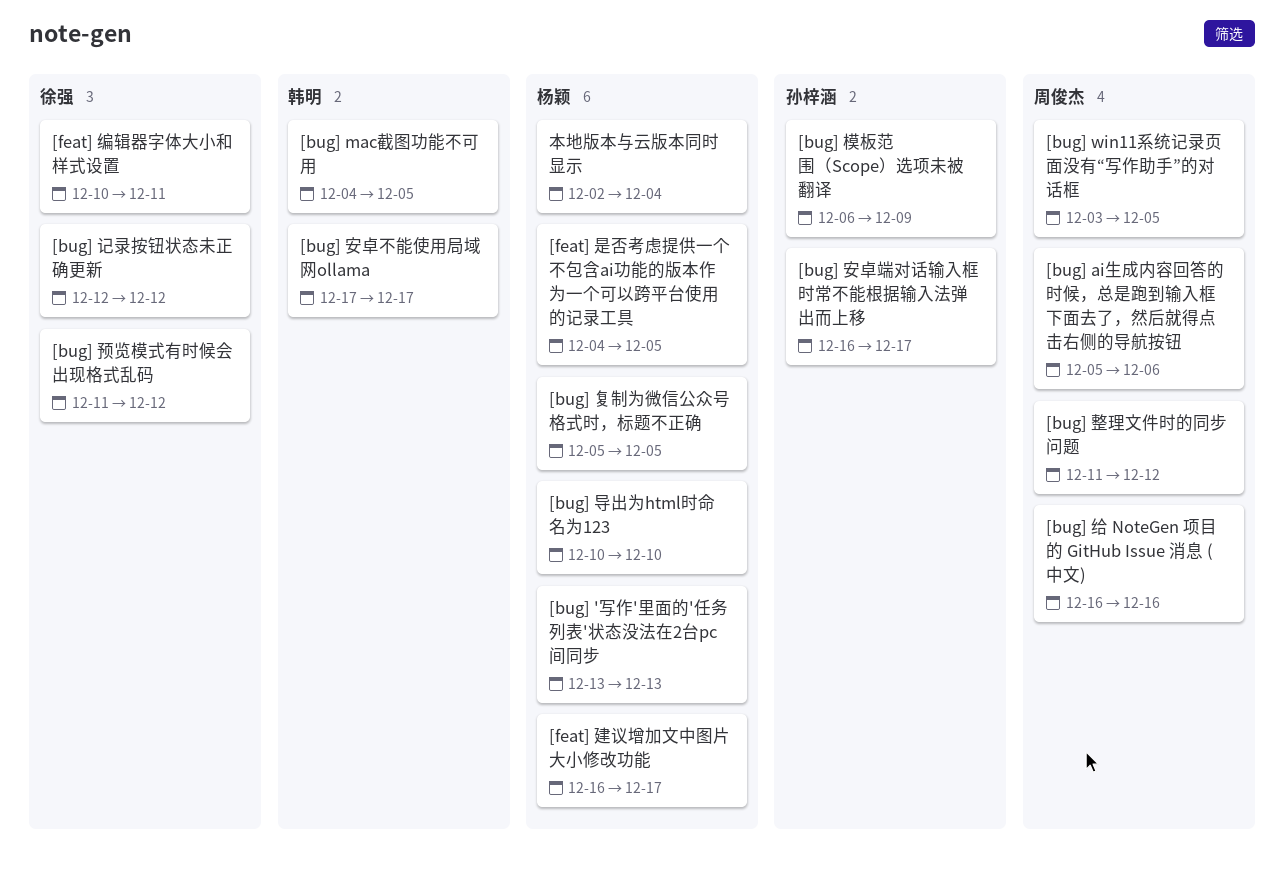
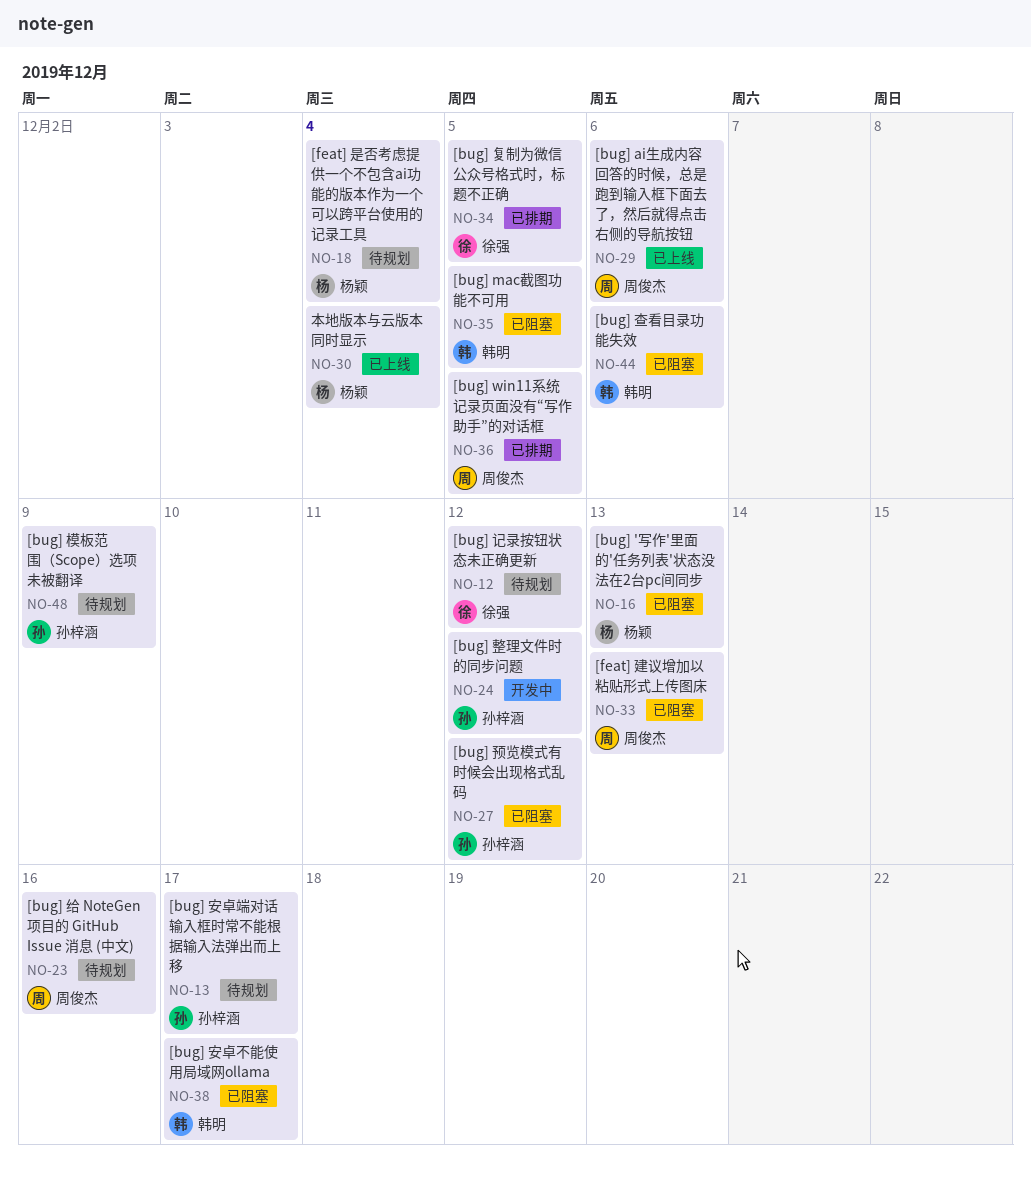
[bug] 复制为微信公众号格式时，标题不正确, owner: 杨颖 -> 徐强
[bug] 导出为html时命名为123: present -> none
[bug] 整理文件时的同步问题, owner: 周俊杰 -> 孙梓涵
[bug] 查看目录功能失效: none -> present
[bug] 预览模式有时候会出现格式乱码, owner: 徐强 -> 孙梓涵
[feat] 建议增加以粘贴形式上传图床: none -> present
[feat] 建议增加文中图片大小修改功能: present -> none
[feat] 是否考虑提供一个不包含ai功能的版本作为一个可以跨平台使用的记录工具, due: Dec 5 -> Dec 4
[feat] 编辑器字体大小和样式设置: present -> none

